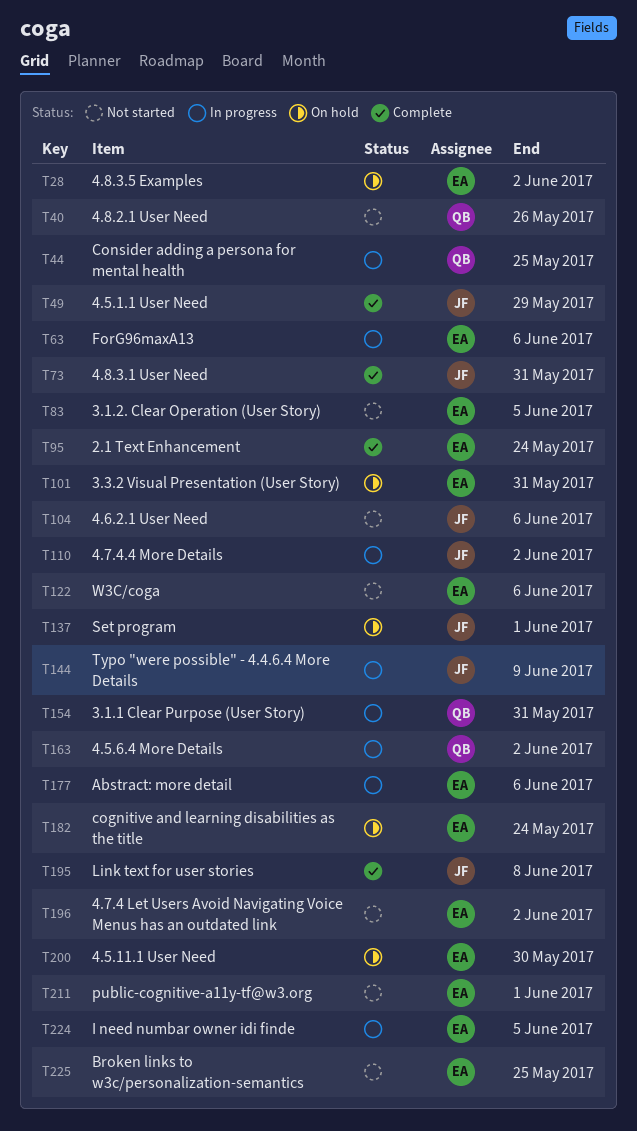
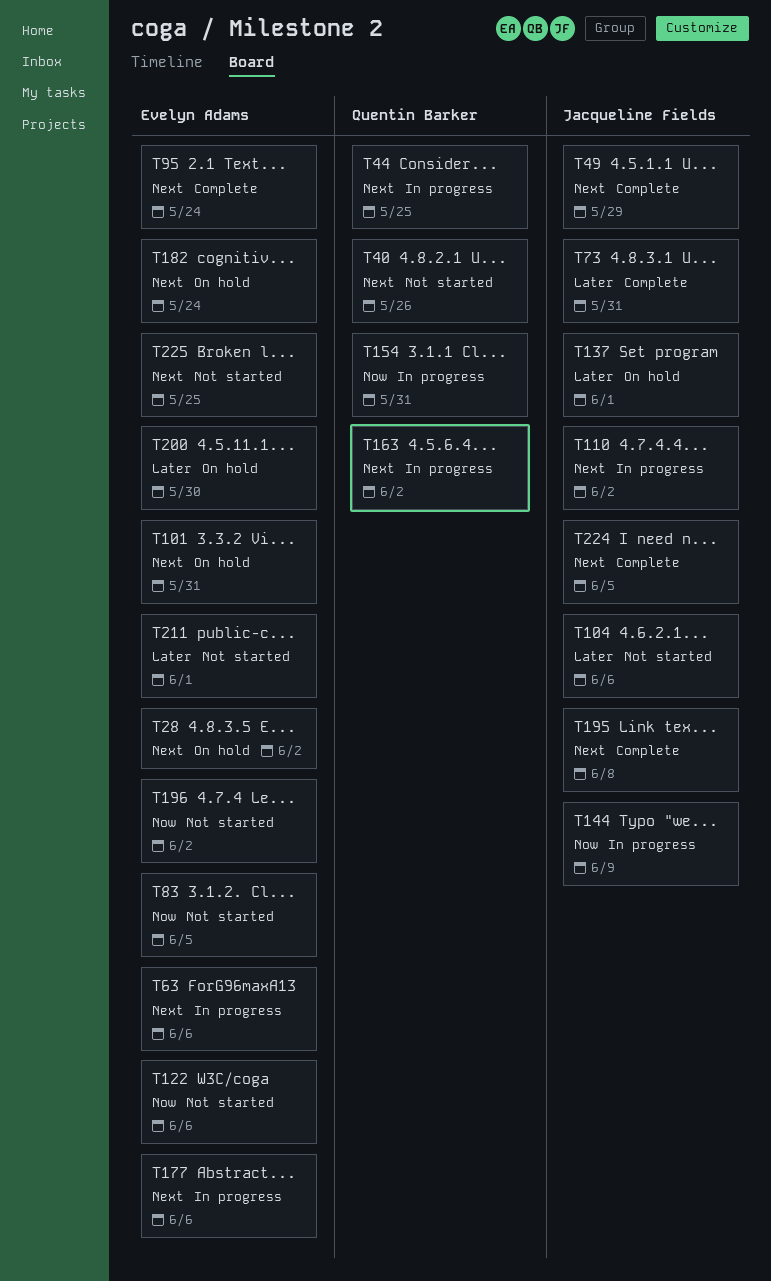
T224, status: In progress -> Complete
T224, owner: Evelyn Adams -> Jacqueline Fields

